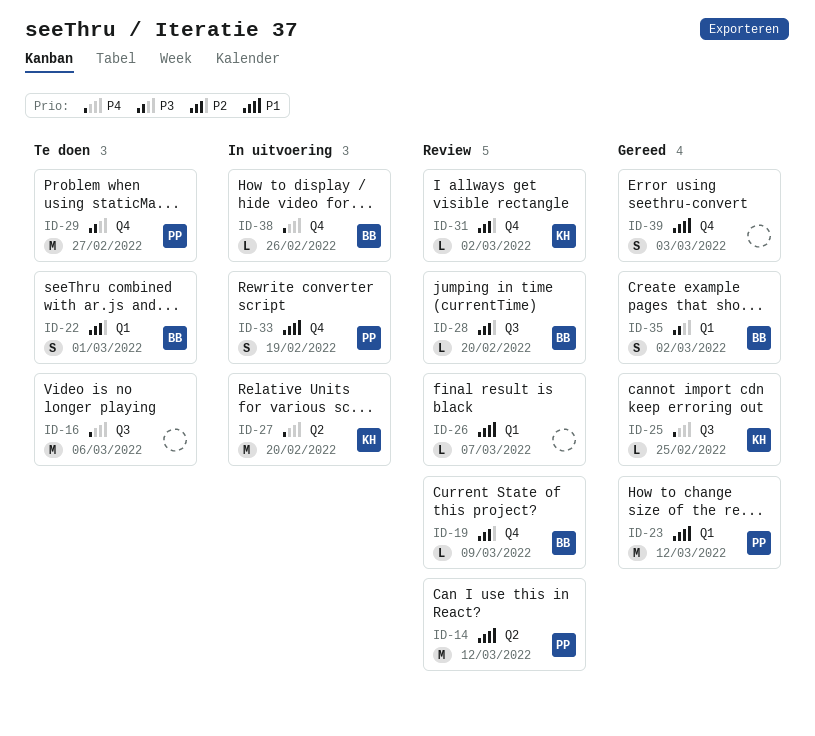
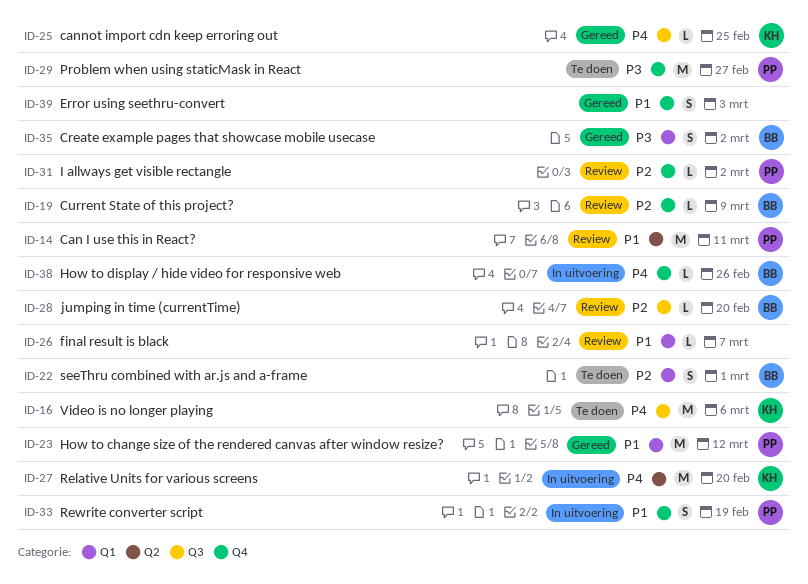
ID-14, due: Mar 12 -> Mar 11
ID-16, owner: none -> KH
ID-31, owner: KH -> PP

